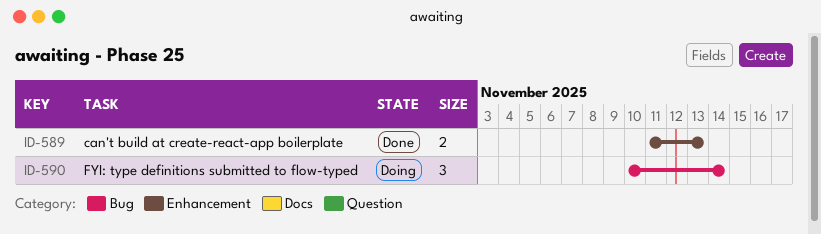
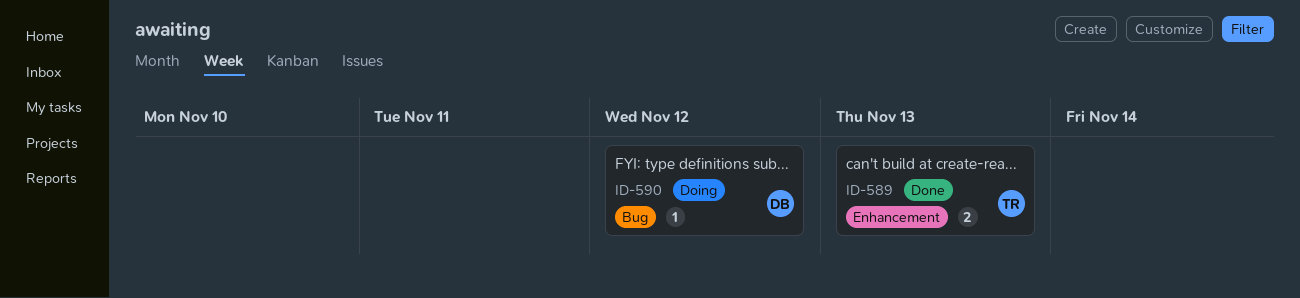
ID-590, estimate: 3 -> 1
ID-590, due: Nov 14 -> Nov 12

